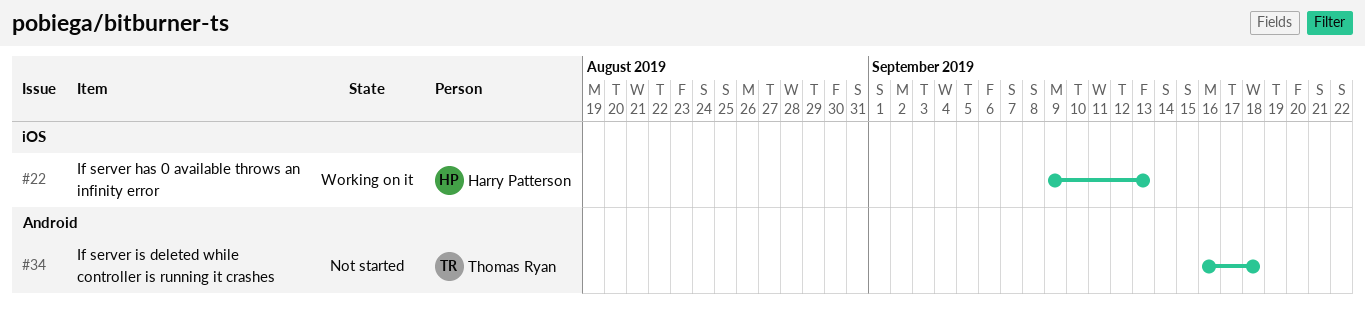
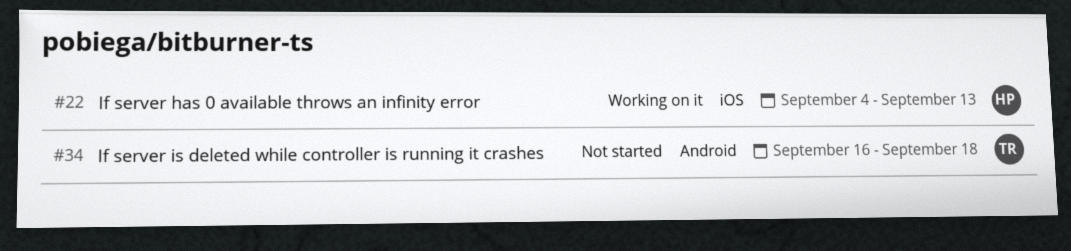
#22, start: Sep 9 -> Sep 4

